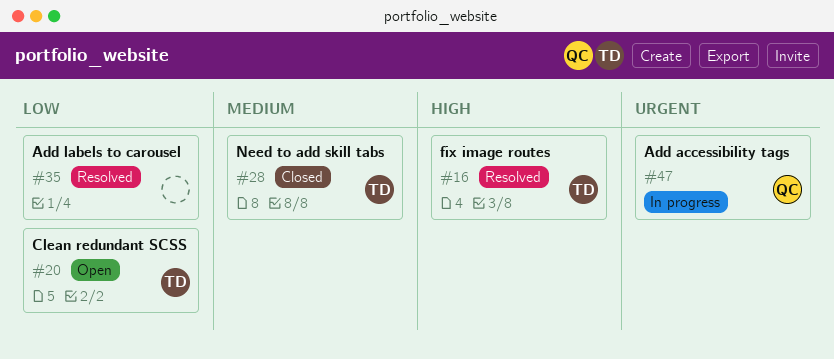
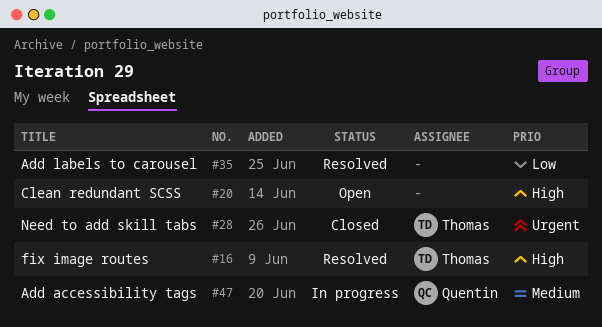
#20, owner: Thomas -> none
#20, priority: Low -> High
#28, priority: Medium -> Urgent
#47, priority: Urgent -> Medium

